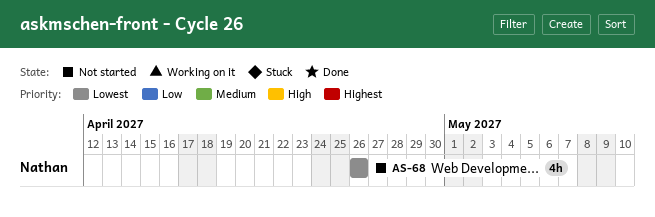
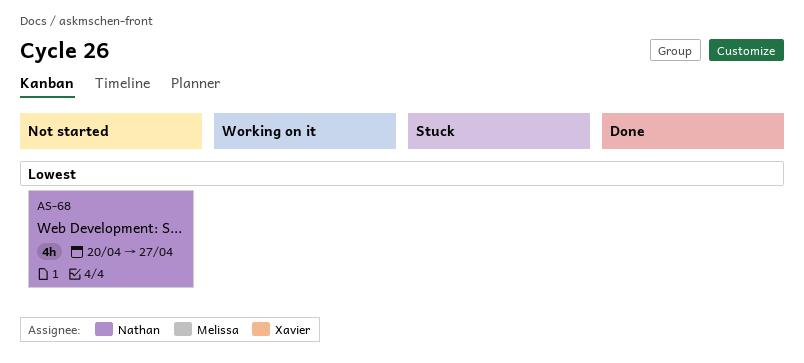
AS-68, start: Apr 26 -> Apr 20
AS-68, due: Apr 26 -> Apr 27

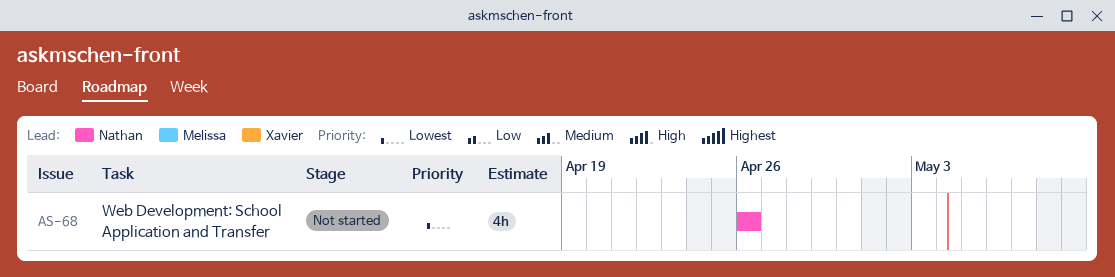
AS-68, start: Apr 20 -> Apr 26
AS-68, due: Apr 27 -> Apr 26

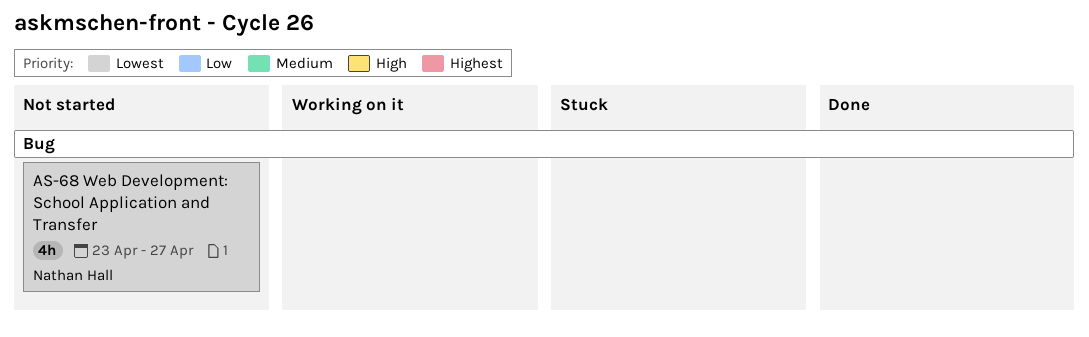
AS-68, start: Apr 26 -> Apr 23
AS-68, due: Apr 26 -> Apr 27

